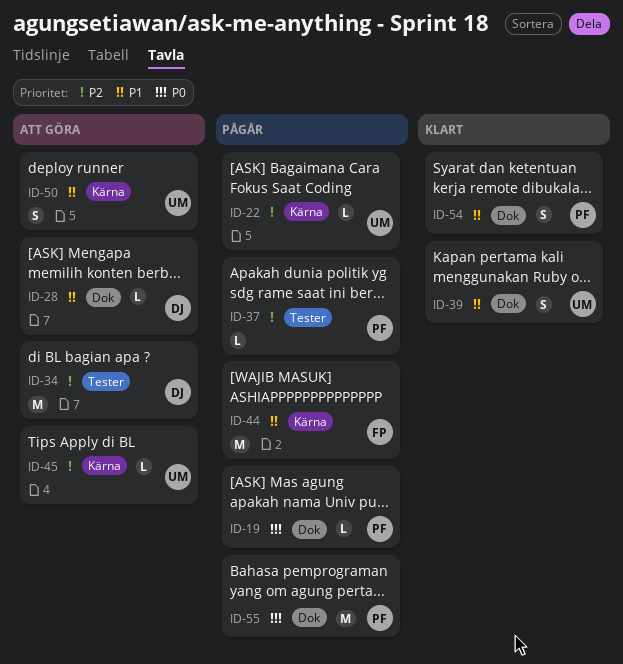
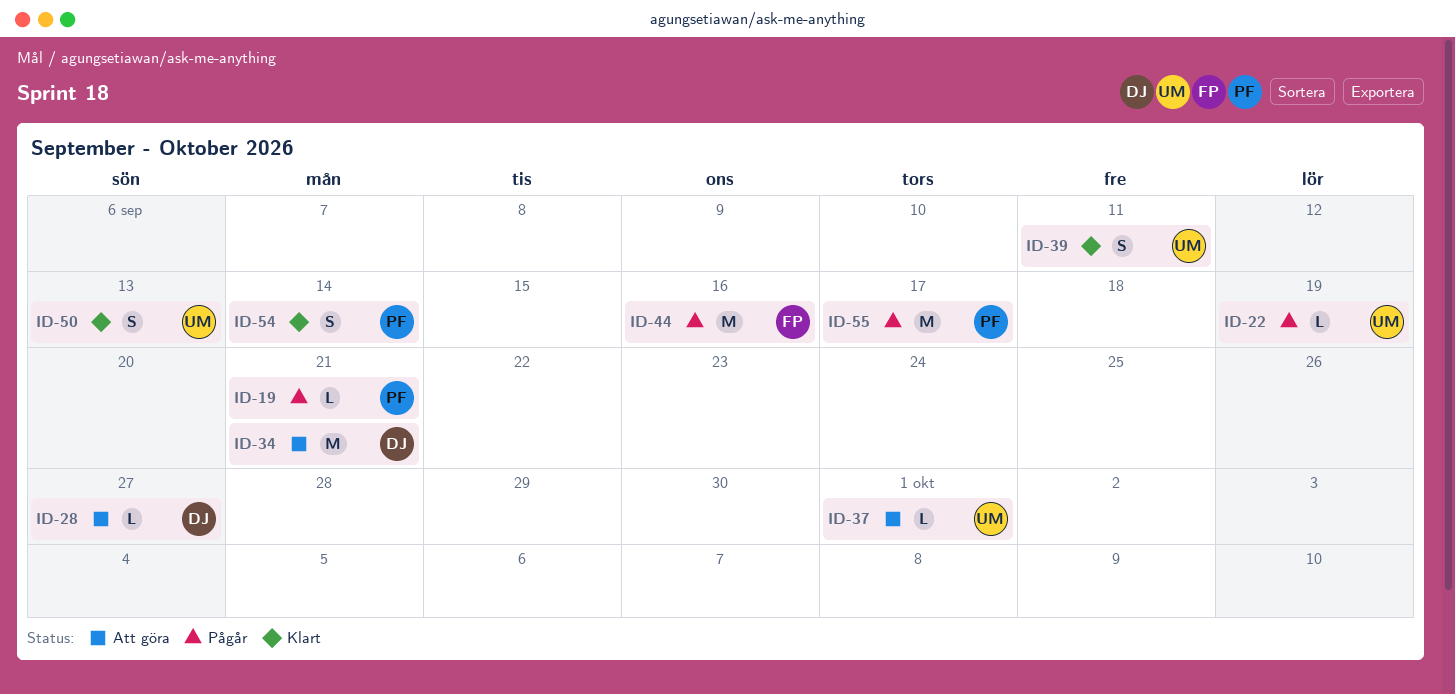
ID-37, status: Pågår -> Att göra
ID-37, owner: PF -> UM
ID-45: present -> none
ID-50, status: Att göra -> Klart

